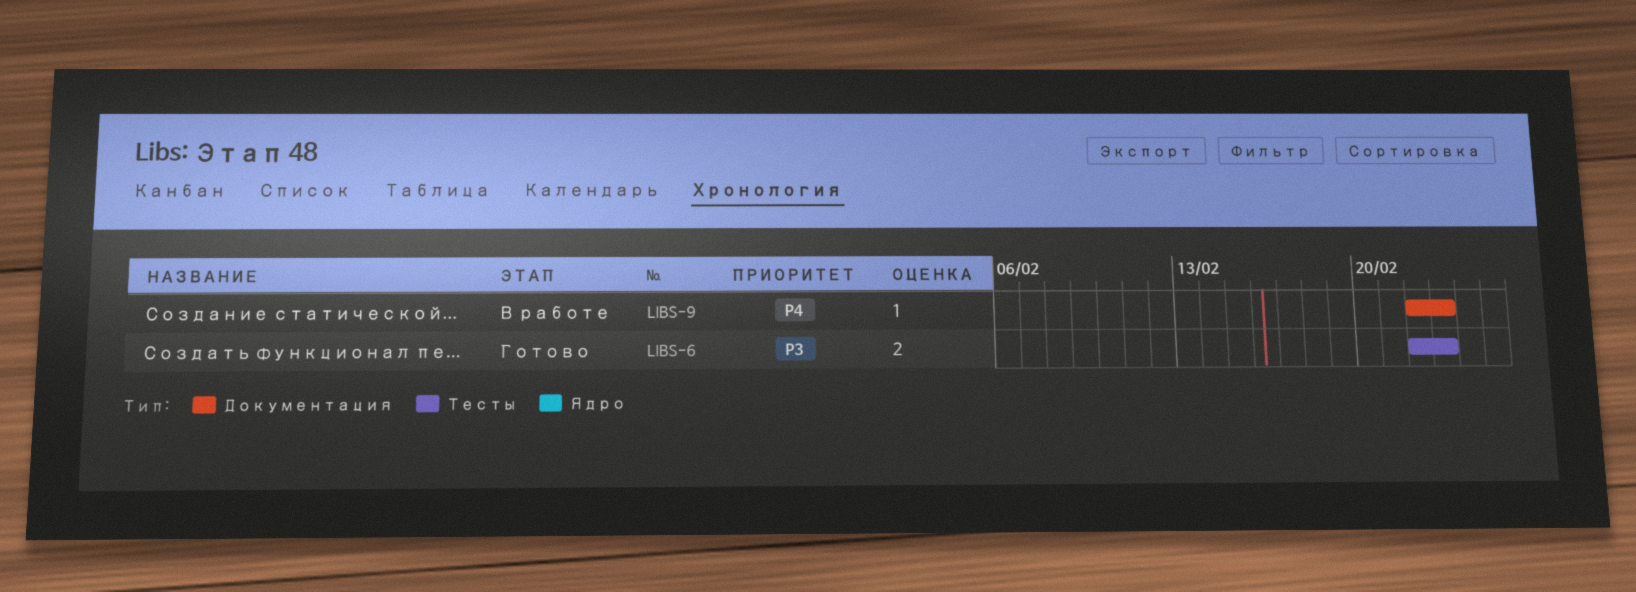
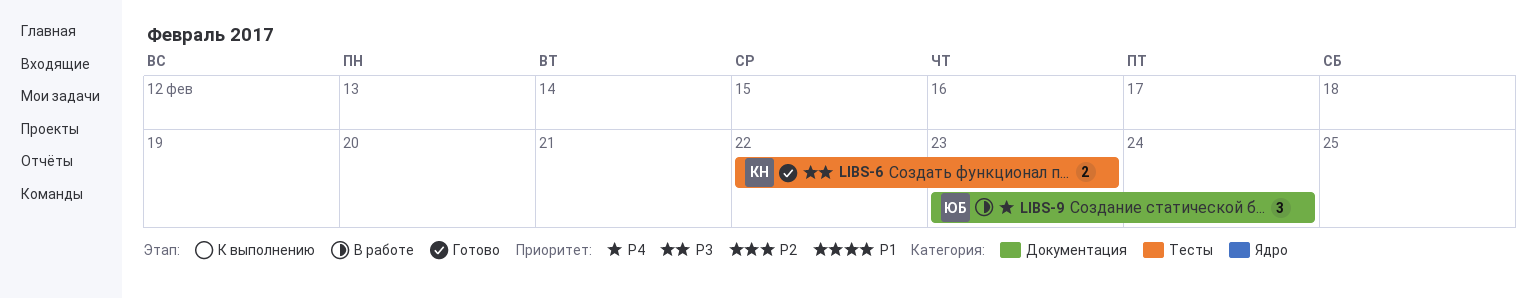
LIBS-9, estimate: 1 -> 3
LIBS-9, start: Feb 22 -> Feb 23
LIBS-9, due: Feb 23 -> Feb 24

